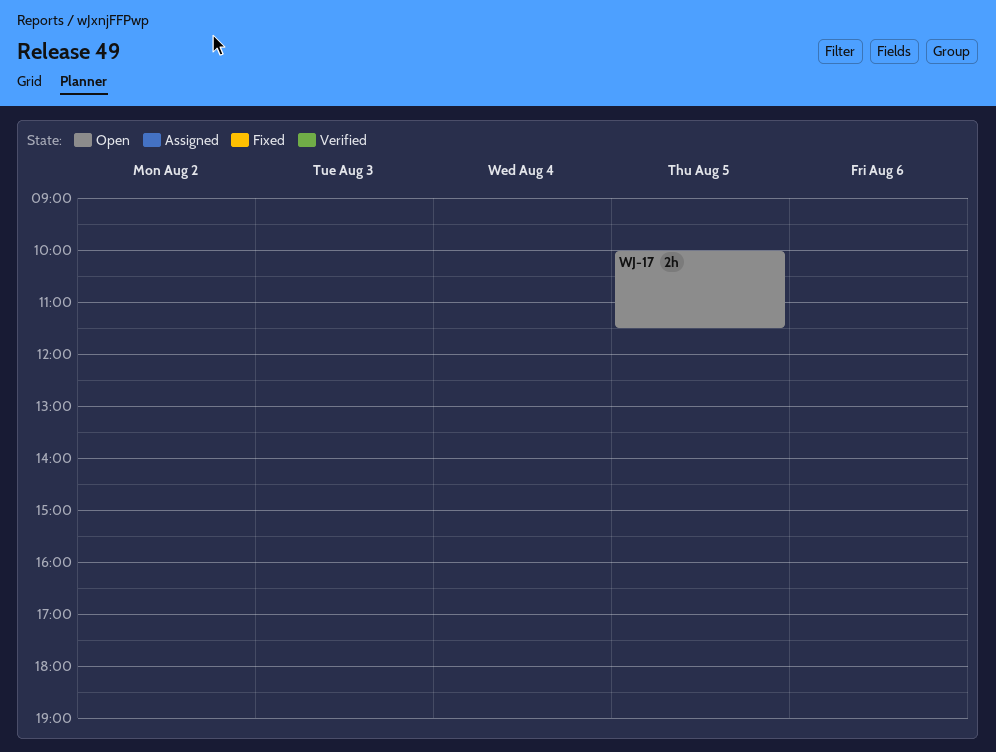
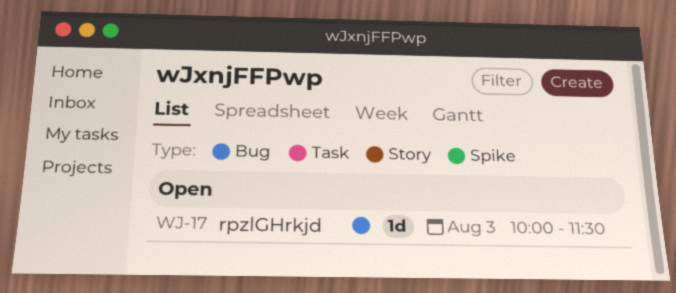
WJ-17, estimate: 2h -> 1d
WJ-17, day: Aug 5 -> Aug 3

